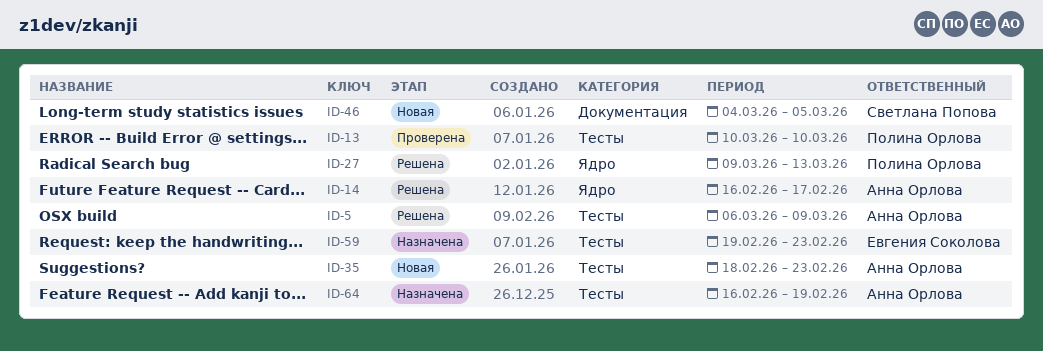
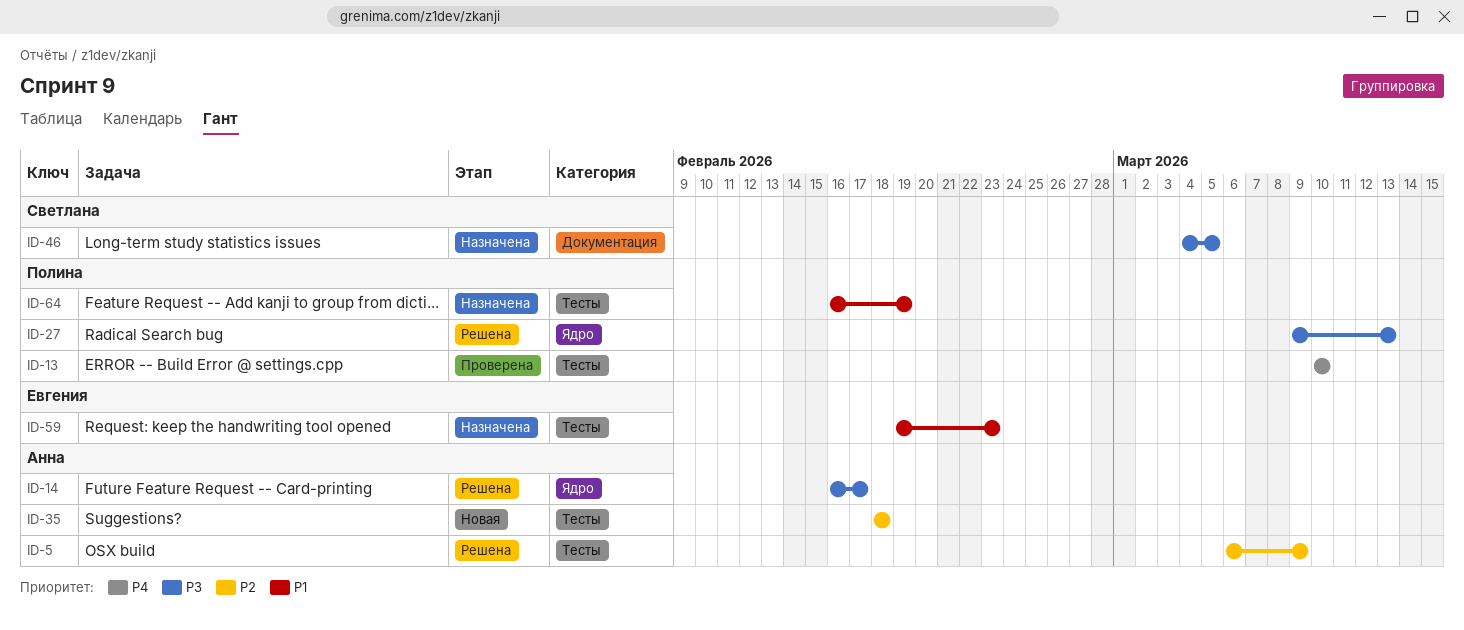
ID-35, due: Feb 23 -> Feb 18
ID-46, status: Новая -> Назначена
ID-64, owner: Анна Орлова -> Полина Орлова

